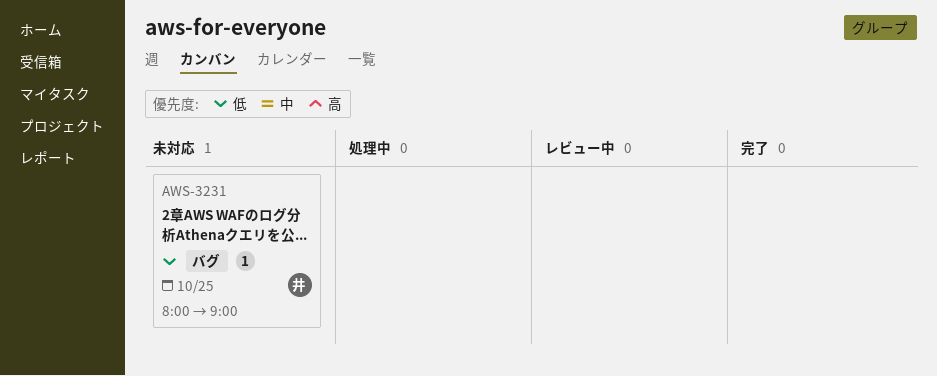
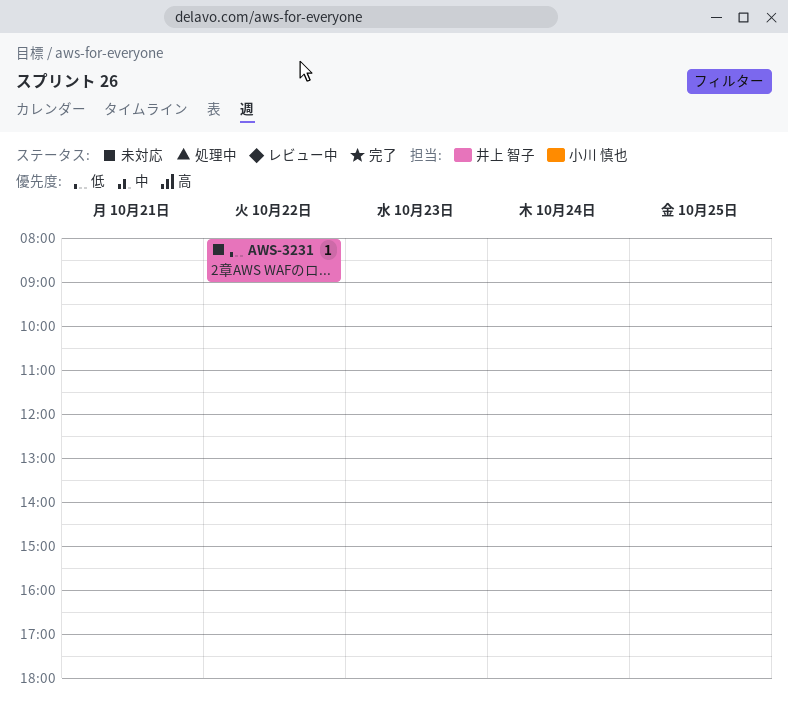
AWS-3231, day: Oct 25 -> Oct 22

